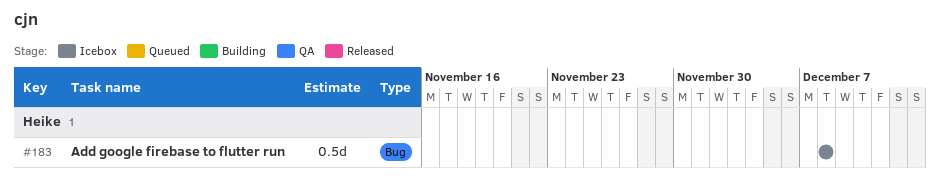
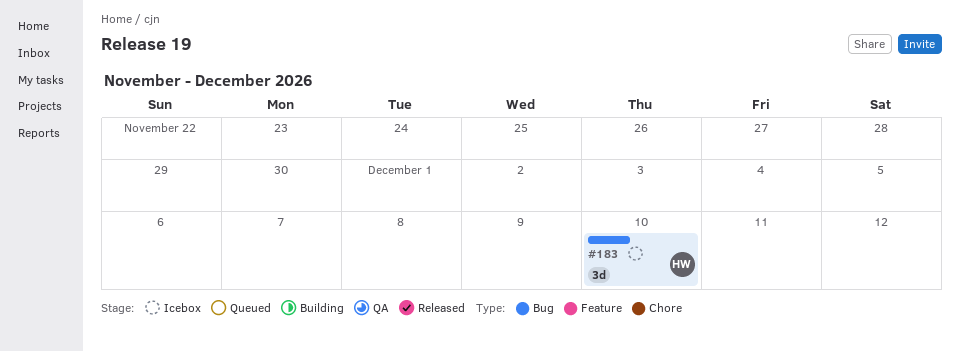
#183, estimate: 0.5d -> 3d
#183, due: Dec 8 -> Dec 10

